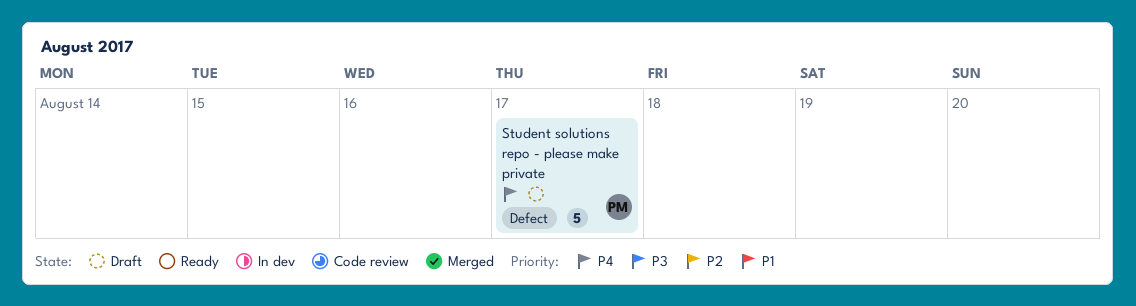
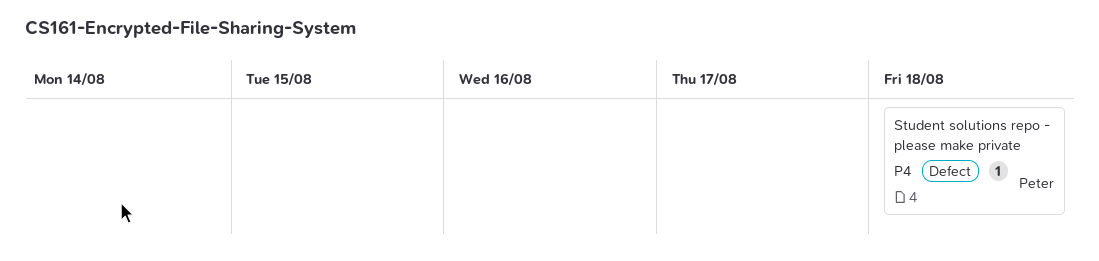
Student solutions repo - please make private, estimate: 5 -> 1
Student solutions repo - please make private, due: Aug 17 -> Aug 18

